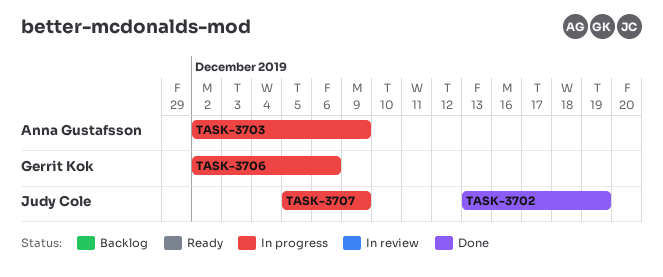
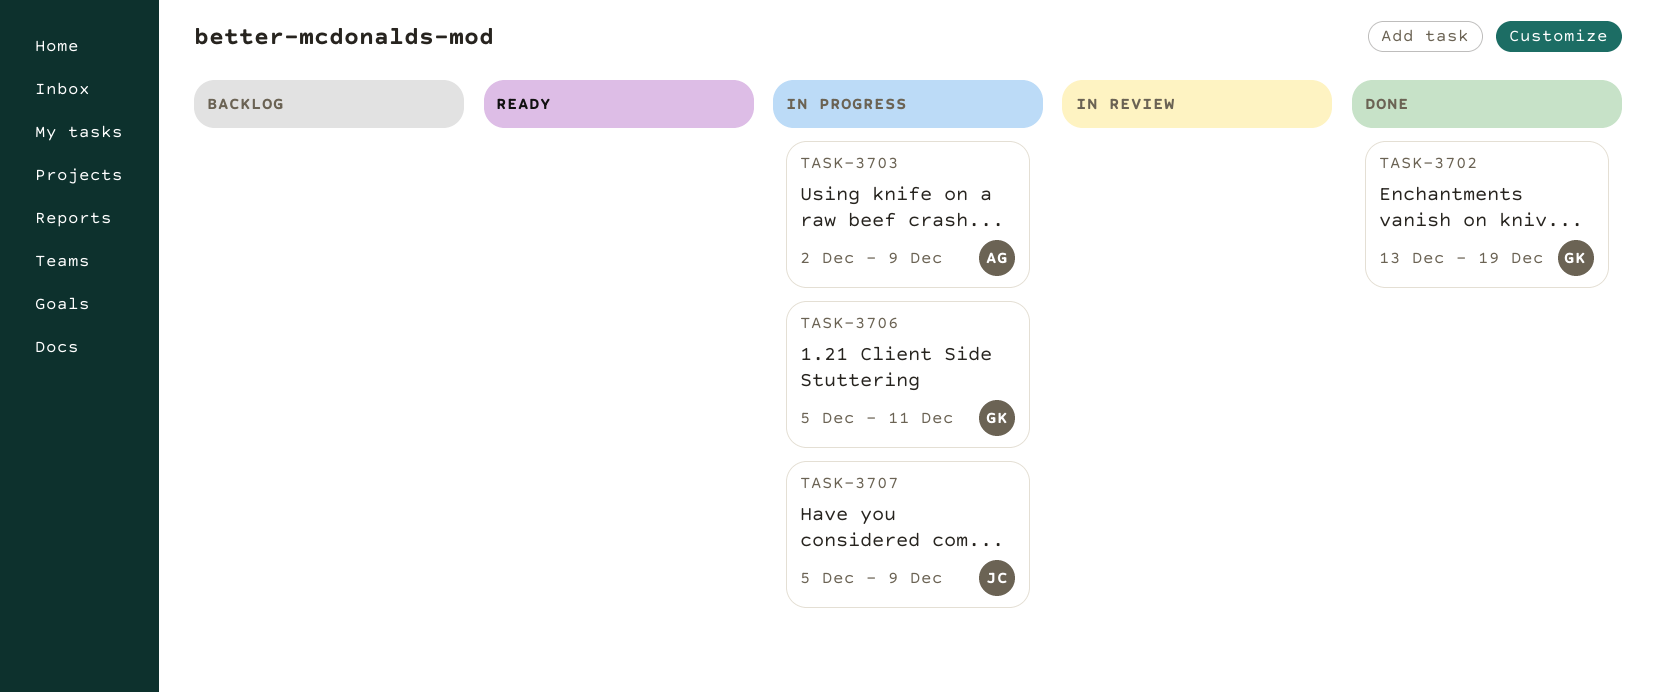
TASK-3702, owner: Judy Cole -> Gerrit Kok
TASK-3706, start: Dec 2 -> Dec 5
TASK-3706, due: Dec 6 -> Dec 11

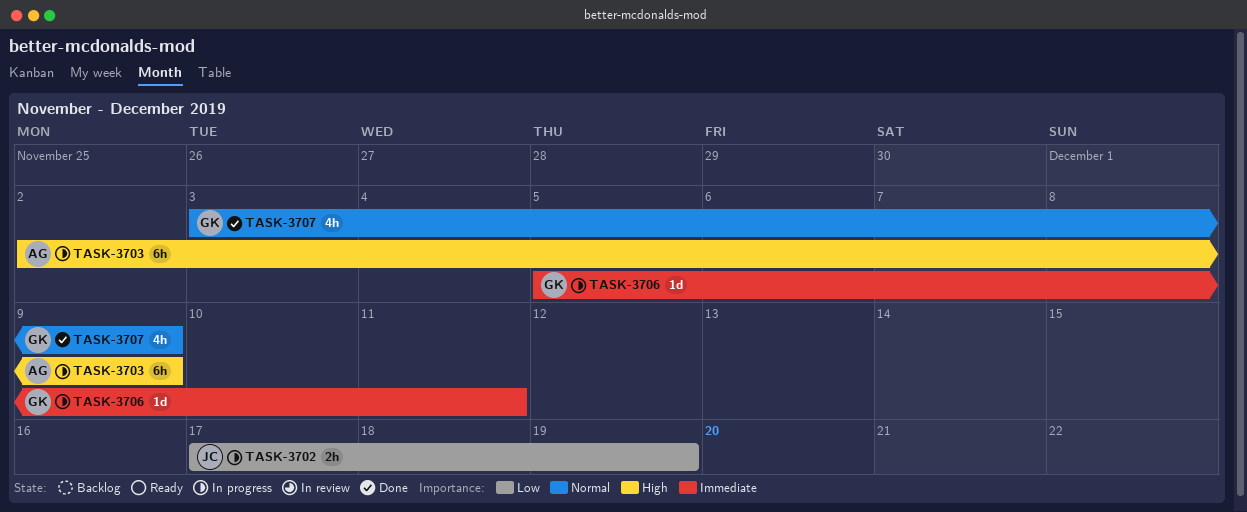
TASK-3702, status: Done -> In progress
TASK-3702, owner: GK -> JC
TASK-3702, start: Dec 13 -> Dec 17
TASK-3707, status: In progress -> Done
TASK-3707, owner: JC -> GK
TASK-3707, start: Dec 5 -> Dec 3

